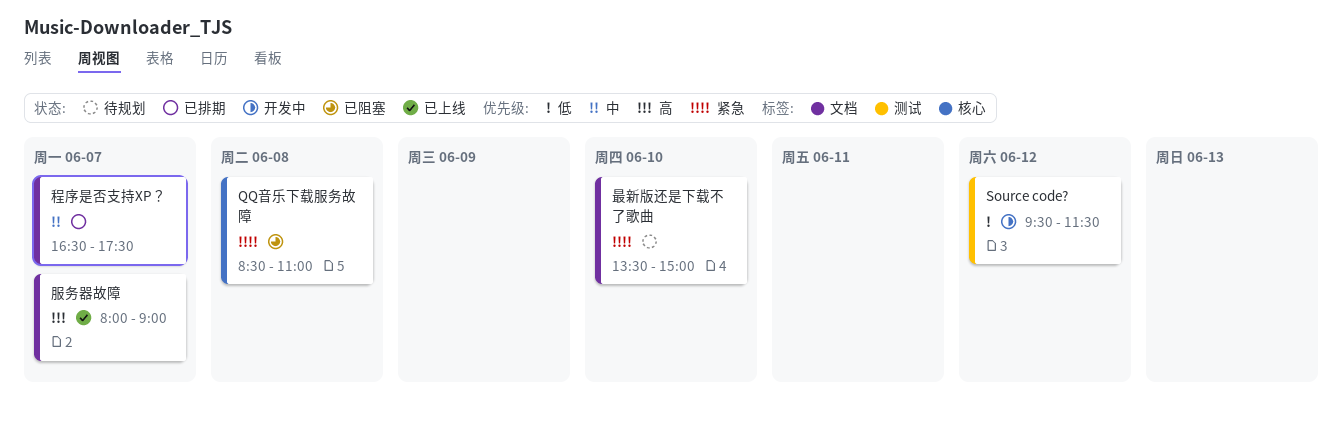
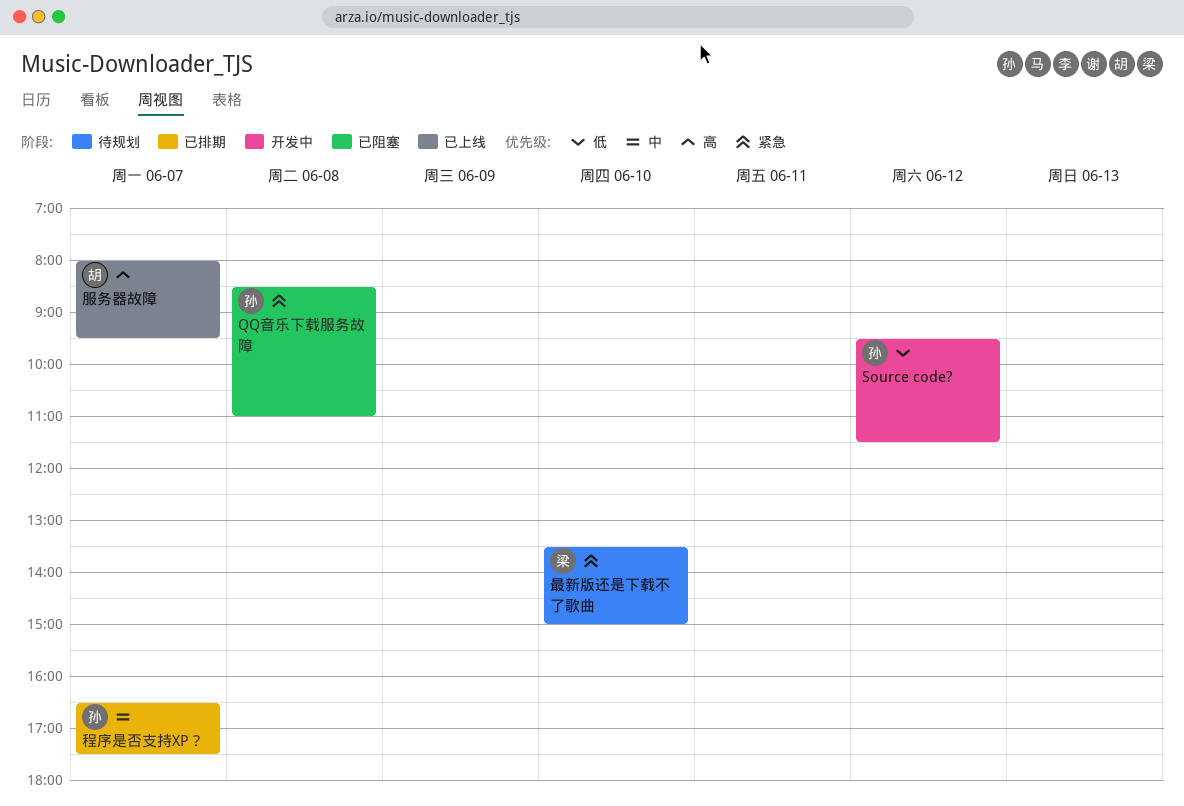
服务器故障, ends: 09:00 -> 09:30

